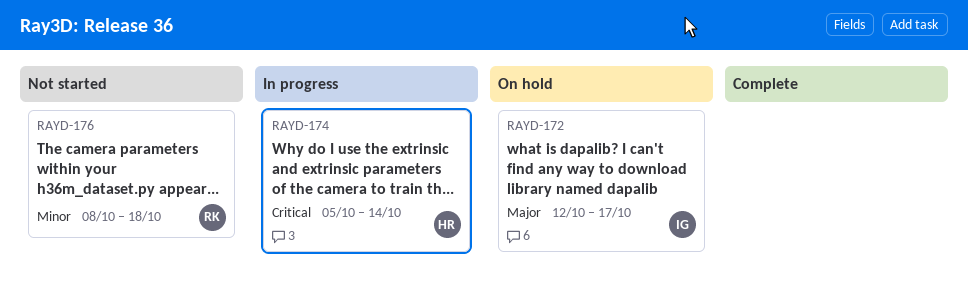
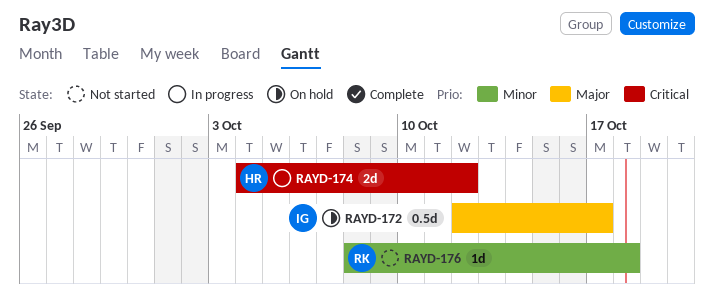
RAYD-174, start: Oct 5 -> Oct 4
RAYD-174, due: Oct 14 -> Oct 12

